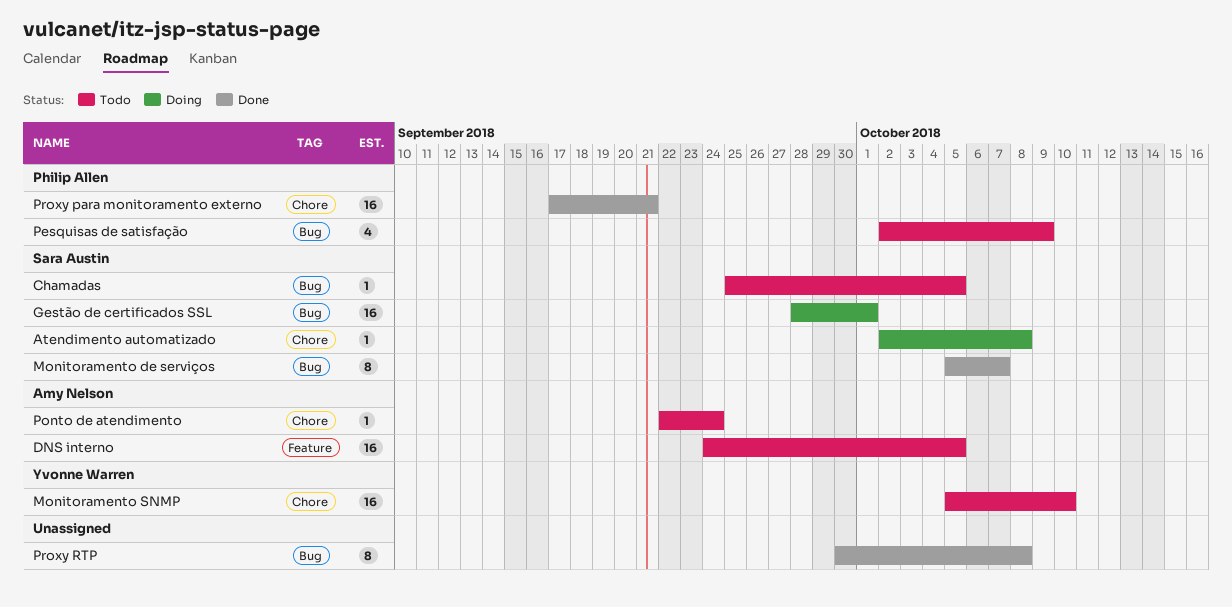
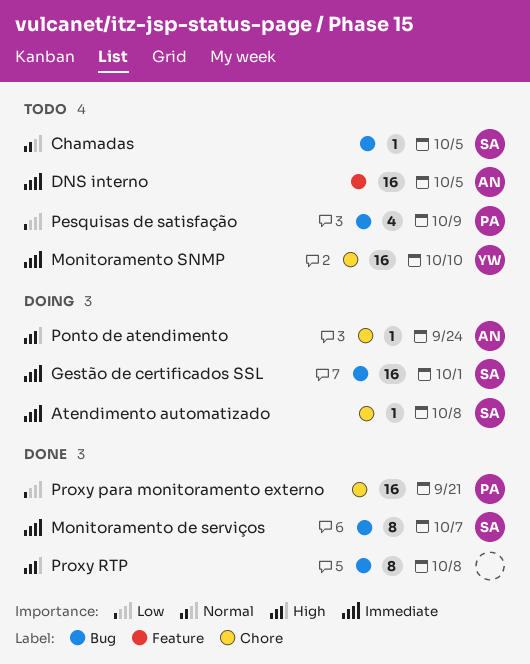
Ponto de atendimento, status: Todo -> Doing

